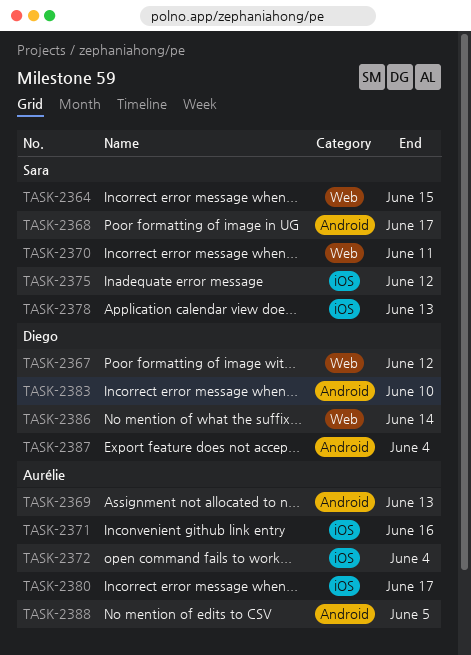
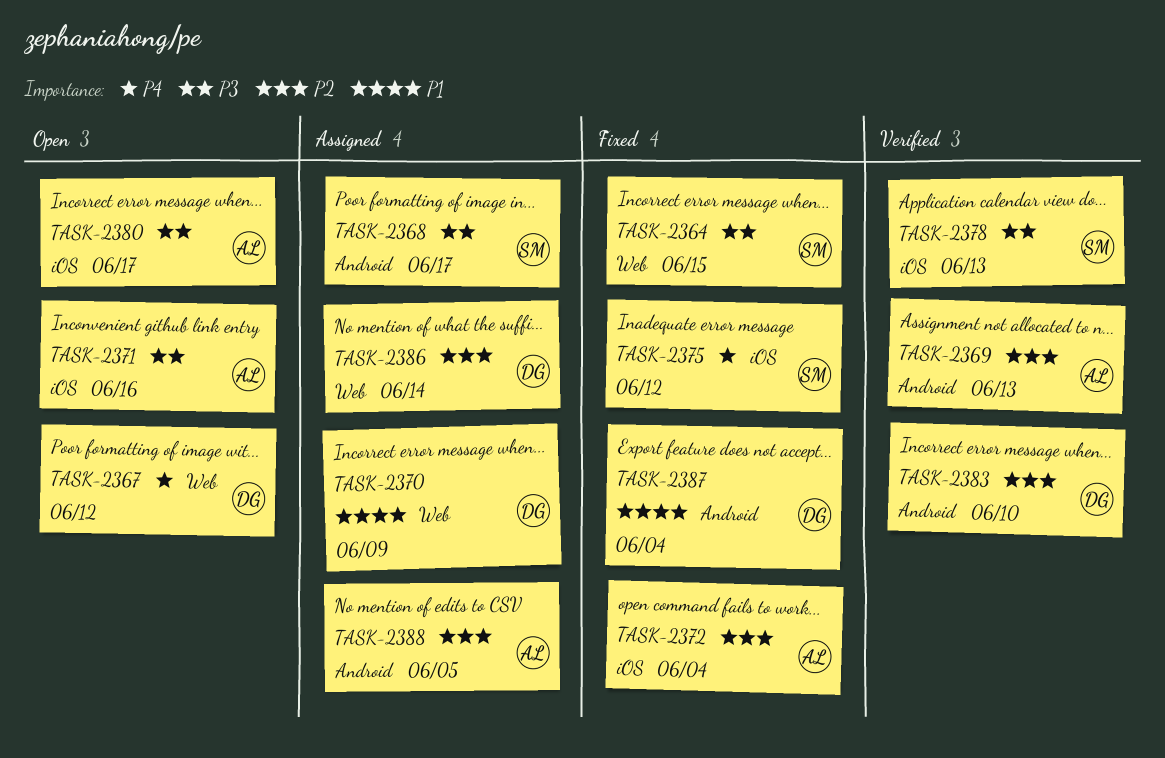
TASK-2370, owner: Sara -> Diego
TASK-2370, due: Jun 11 -> Jun 9

